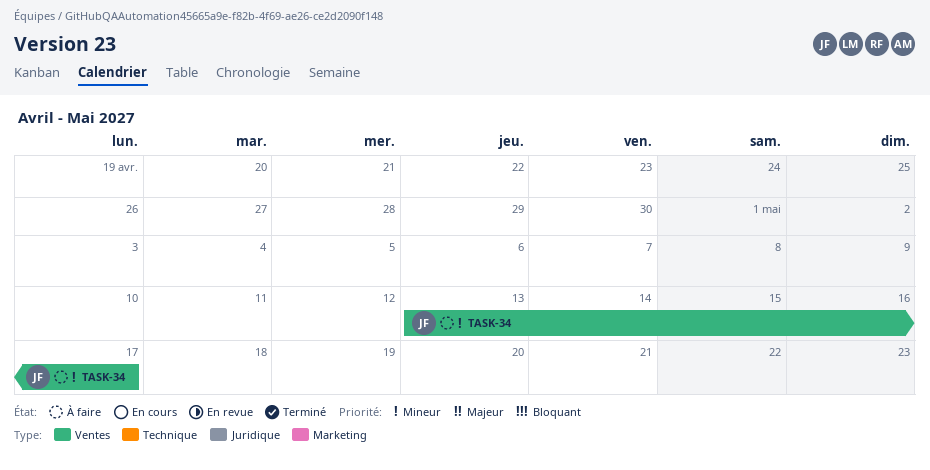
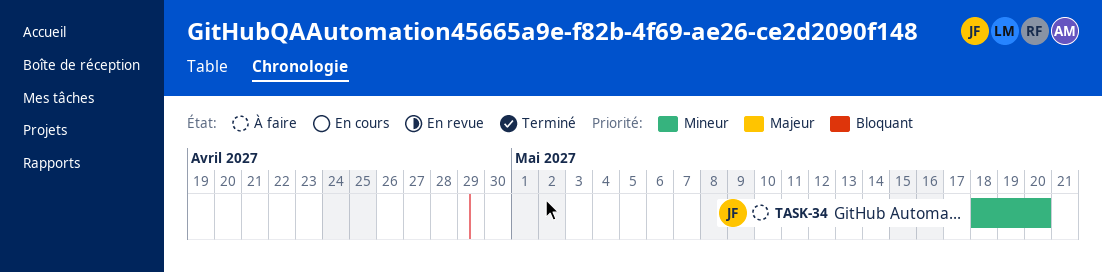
TASK-34, start: May 13 -> May 18
TASK-34, due: May 17 -> May 20

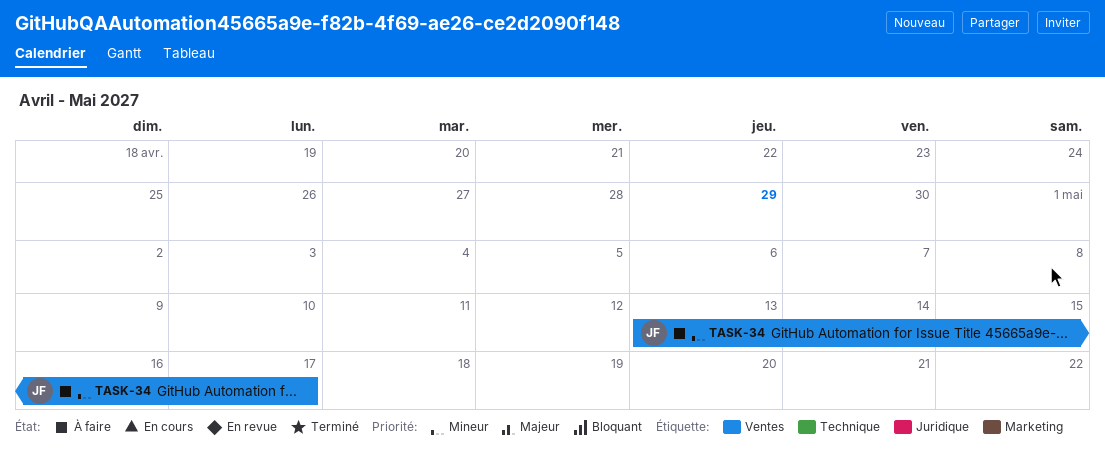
TASK-34, start: May 18 -> May 13
TASK-34, due: May 20 -> May 17

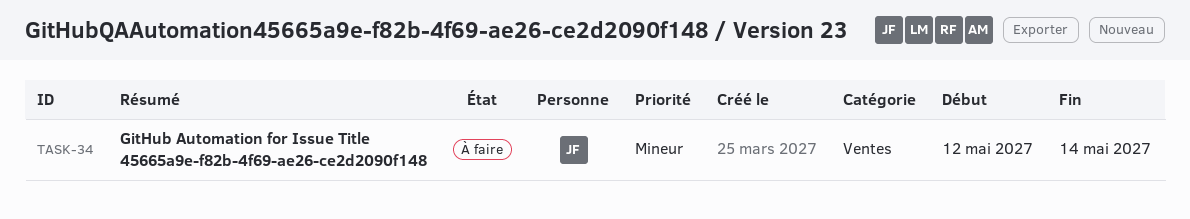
TASK-34, start: May 13 -> May 12
TASK-34, due: May 17 -> May 14

